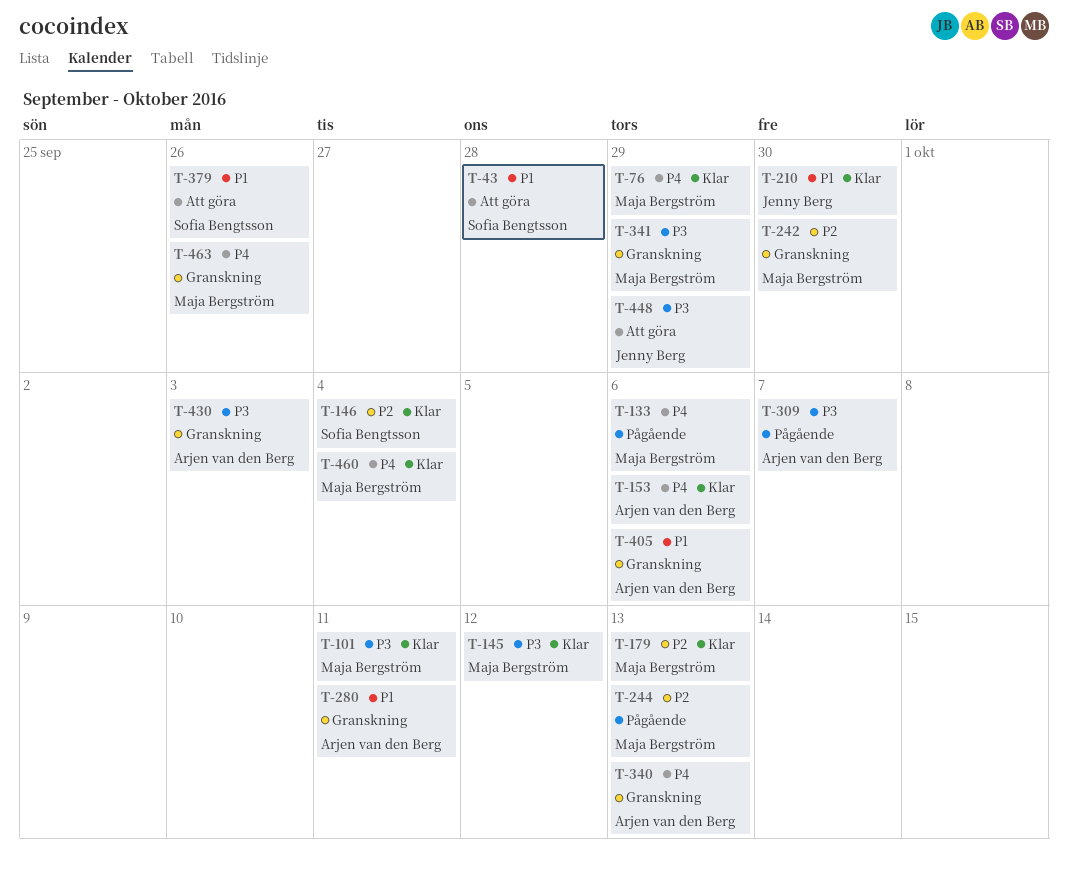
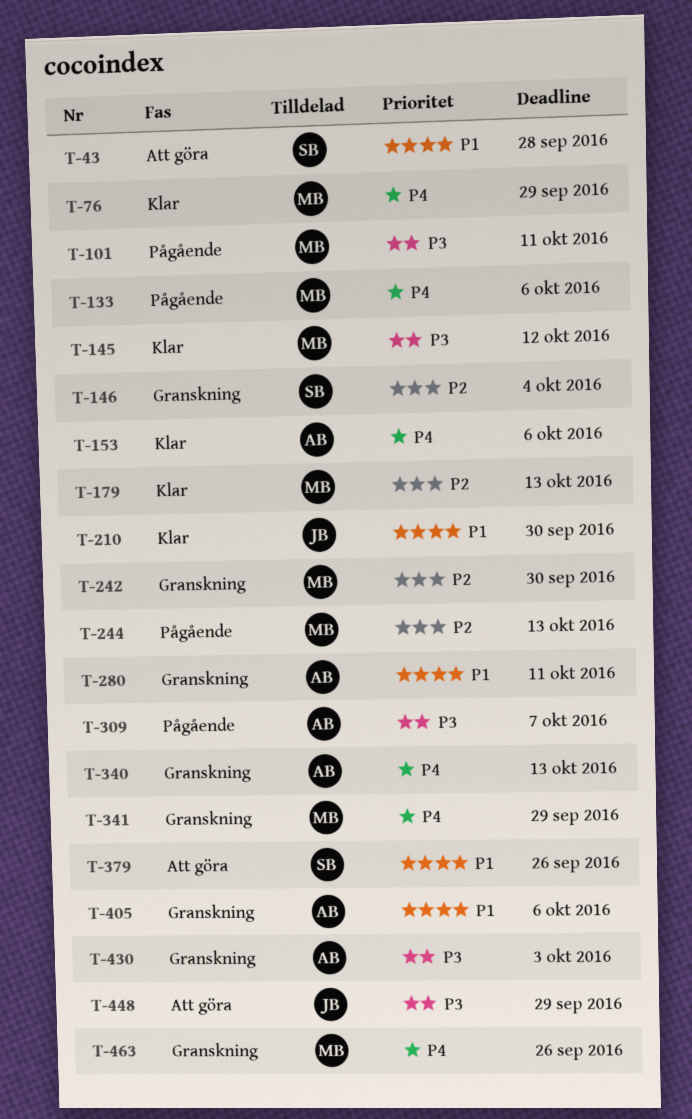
T-101, status: Klar -> Pågående
T-146, status: Klar -> Granskning
T-341, priority: P3 -> P4
T-460: present -> none

